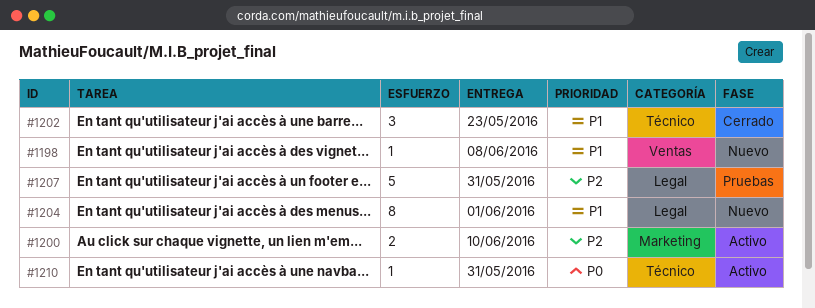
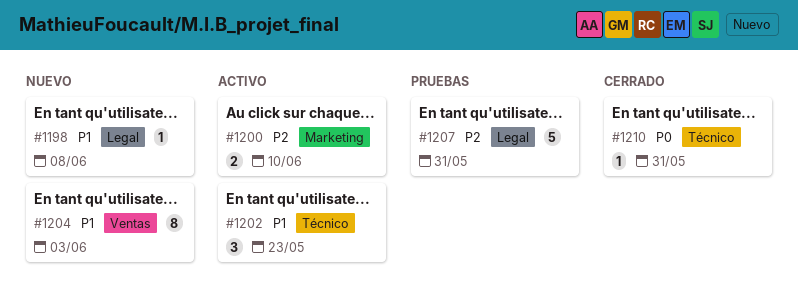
#1198, label: Ventas -> Legal
#1202, status: Cerrado -> Activo
#1204, label: Legal -> Ventas
#1204, due: Jun 1 -> Jun 3
#1210, status: Activo -> Cerrado

